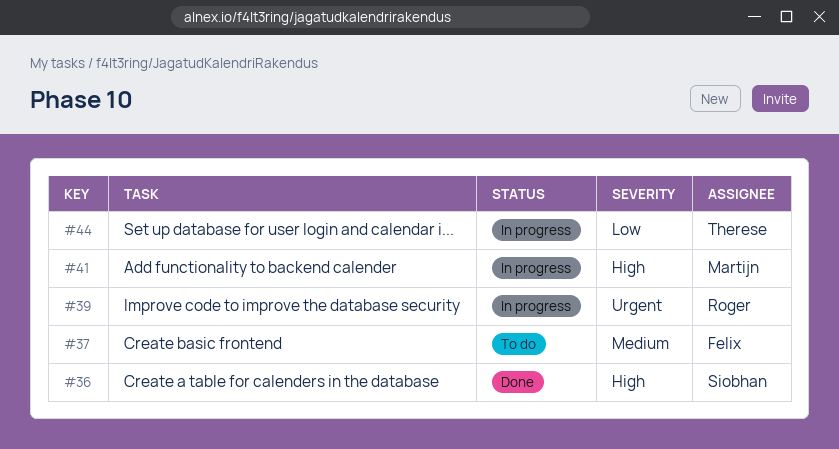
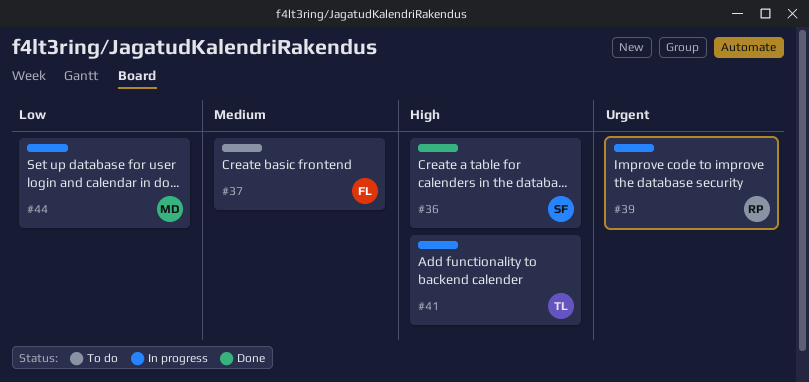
#41, owner: Martijn -> Therese
#44, owner: Therese -> Martijn

